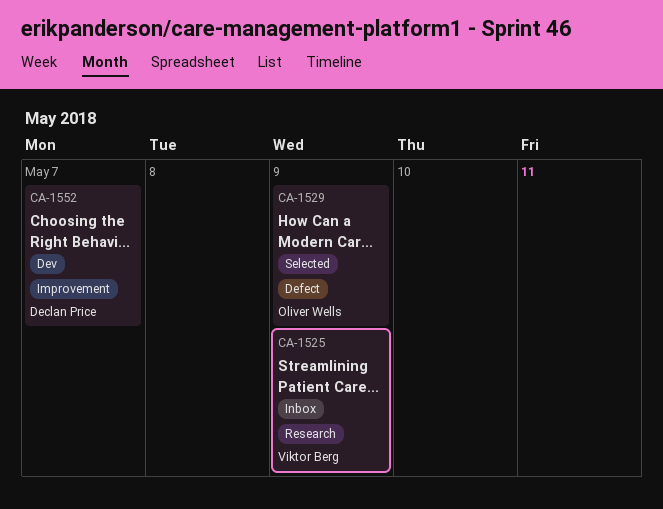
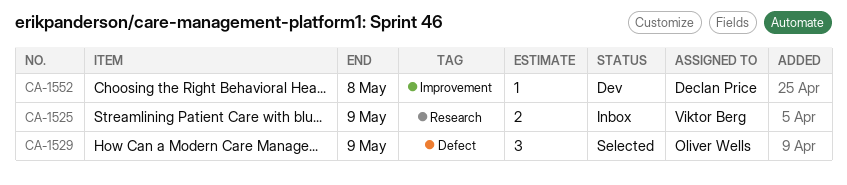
CA-1552, due: May 7 -> May 8

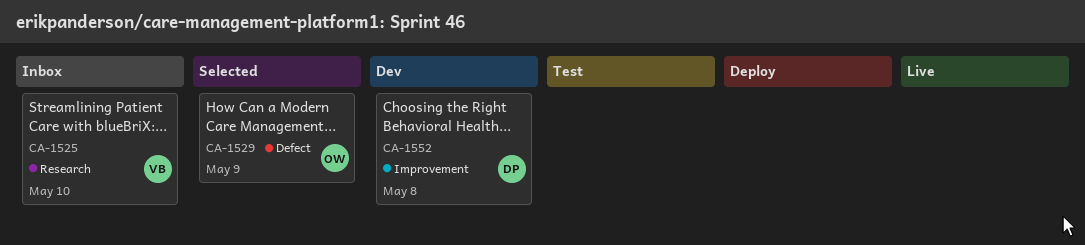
CA-1525, due: May 9 -> May 10

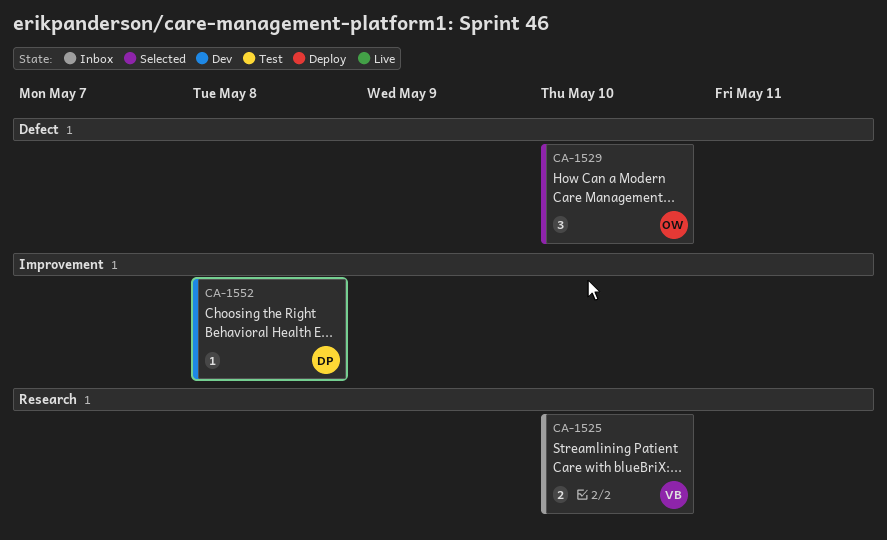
CA-1529, due: May 9 -> May 10

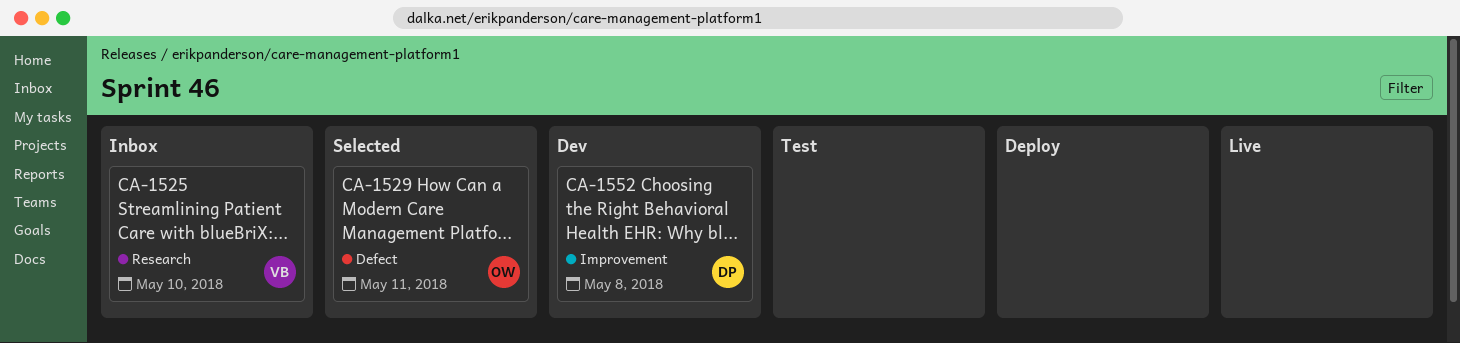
CA-1529, due: May 10 -> May 11

